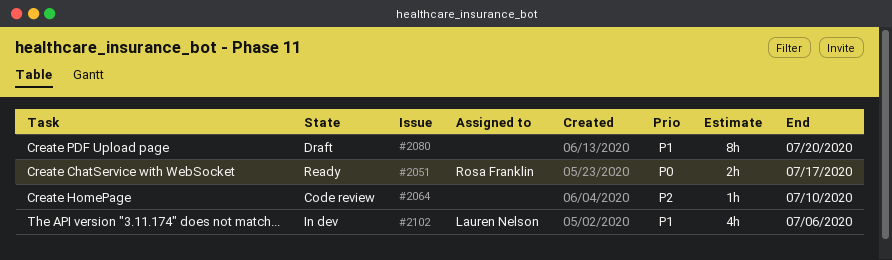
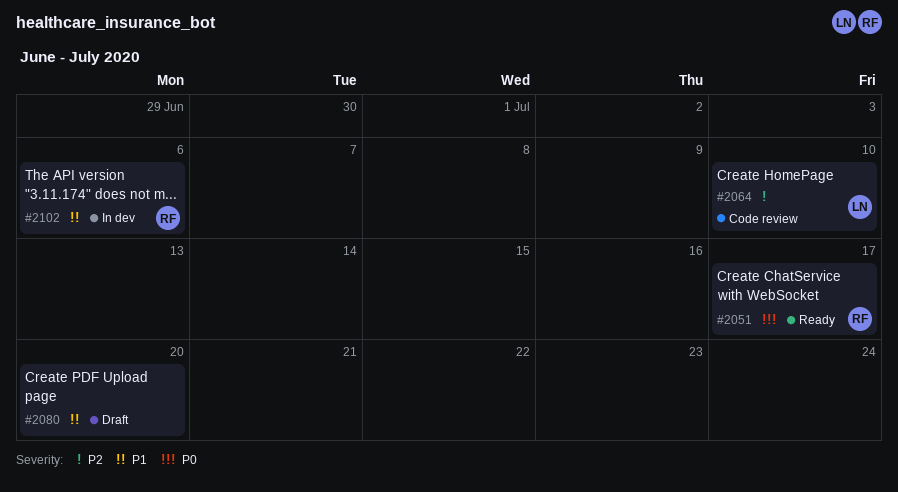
#2064, owner: none -> Lauren Nelson
#2102, owner: Lauren Nelson -> Rosa Franklin

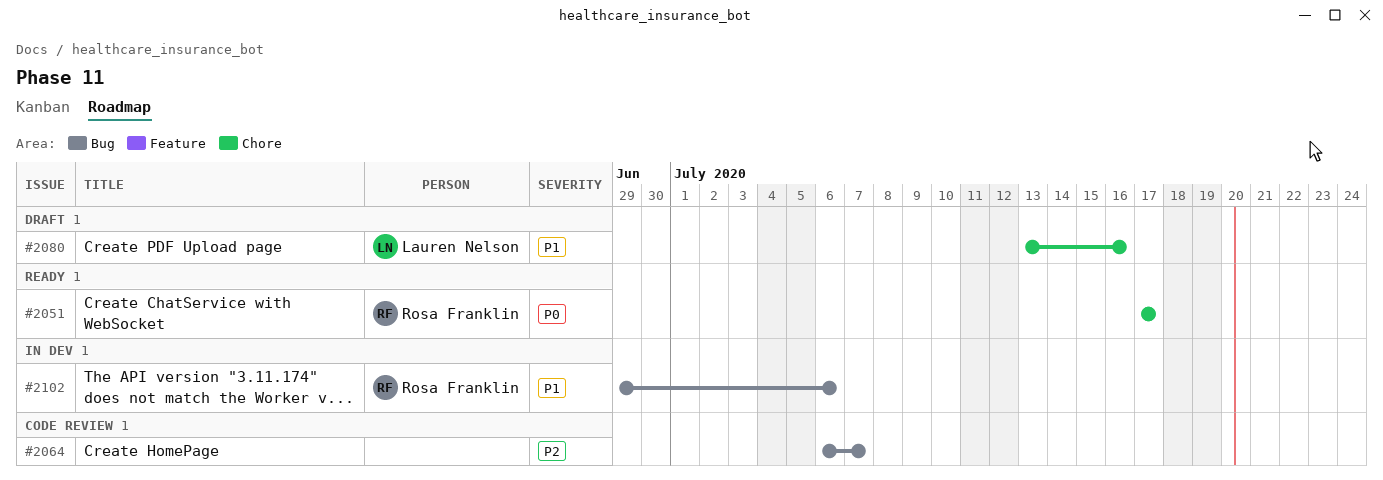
#2064, owner: Lauren Nelson -> none
#2064, due: Jul 10 -> Jul 7
#2080, owner: none -> Lauren Nelson
#2080, due: Jul 20 -> Jul 16

